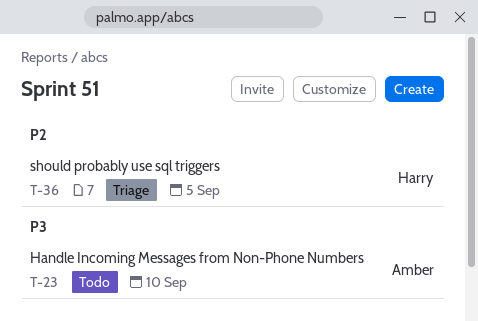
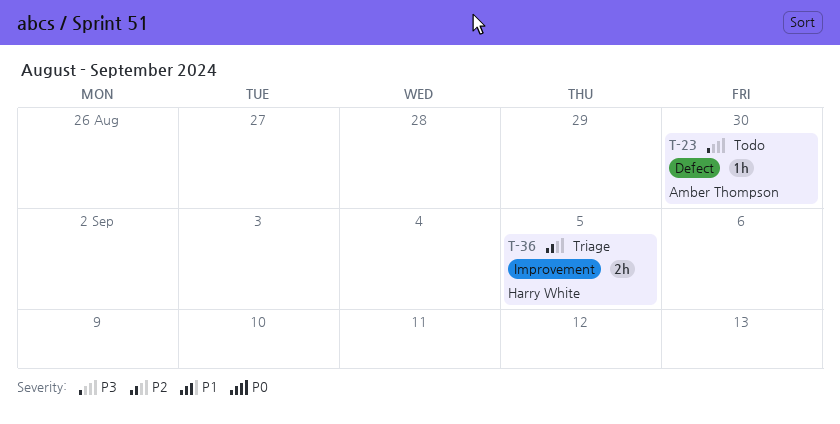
T-23, due: Sep 10 -> Aug 30

